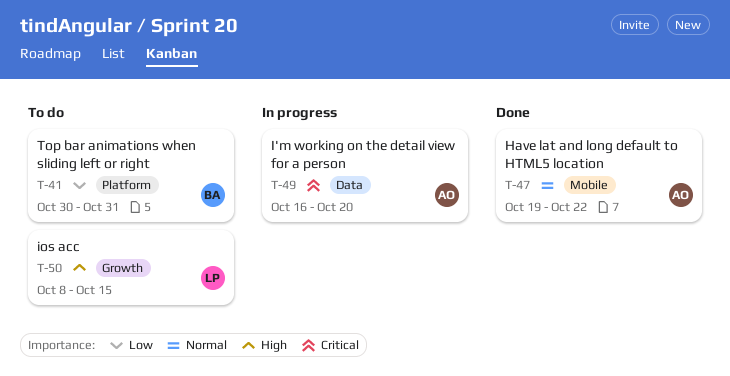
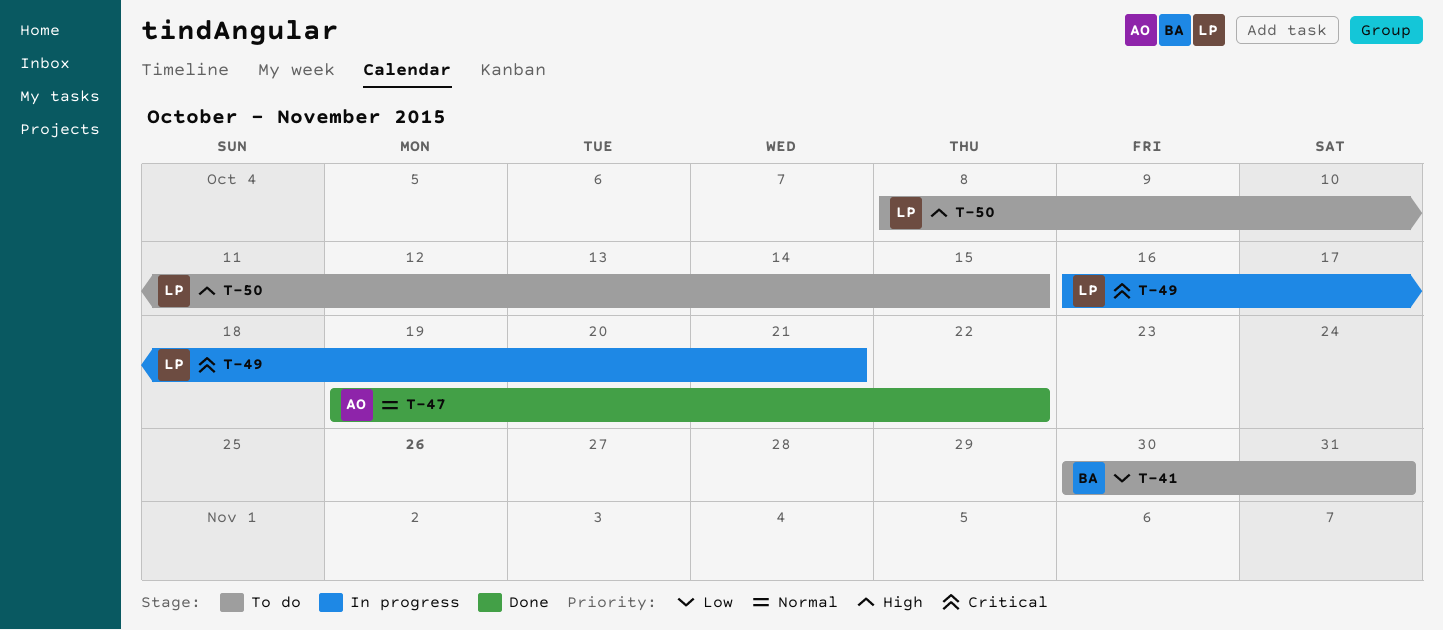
T-49, owner: AO -> LP
T-49, due: Oct 20 -> Oct 21

